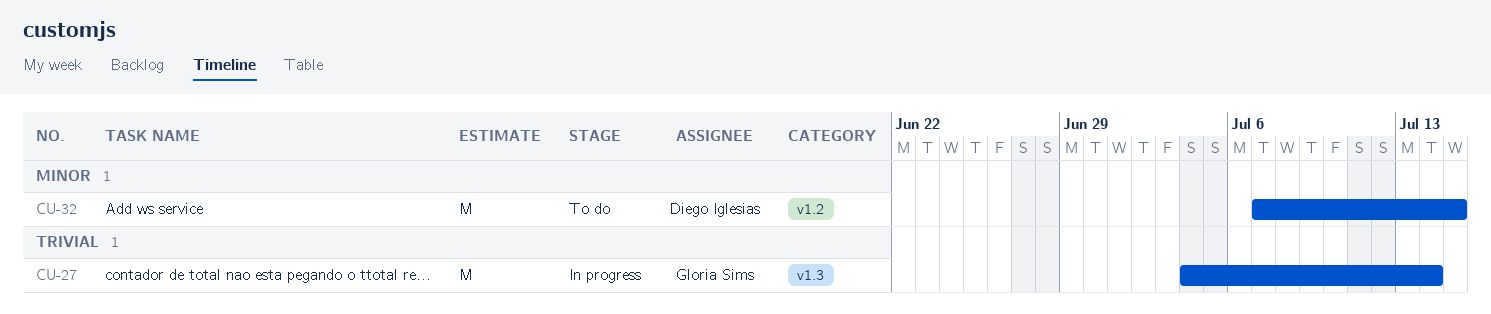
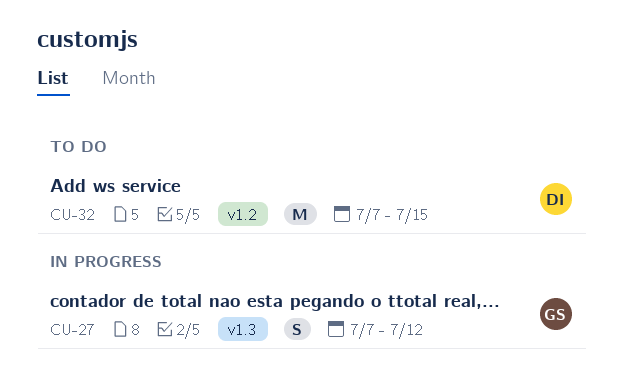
CU-27, estimate: M -> S
CU-27, start: Jul 4 -> Jul 7
CU-27, due: Jul 14 -> Jul 12

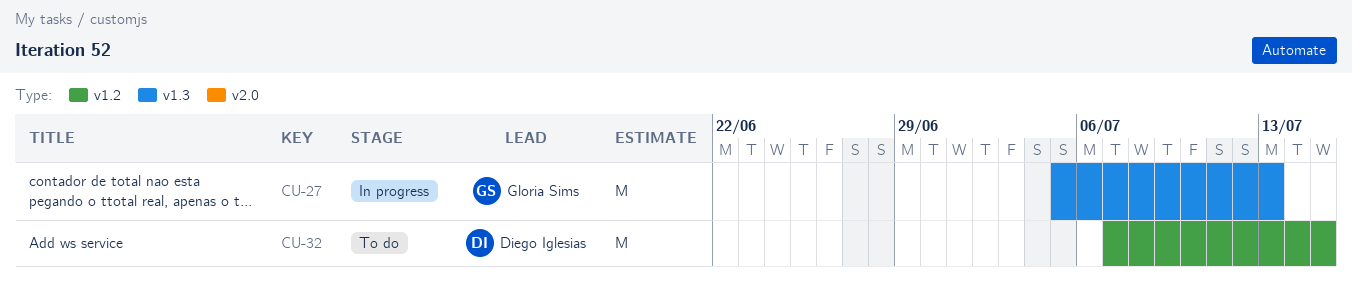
CU-27, estimate: S -> M
CU-27, start: Jul 7 -> Jul 5
CU-27, due: Jul 12 -> Jul 13

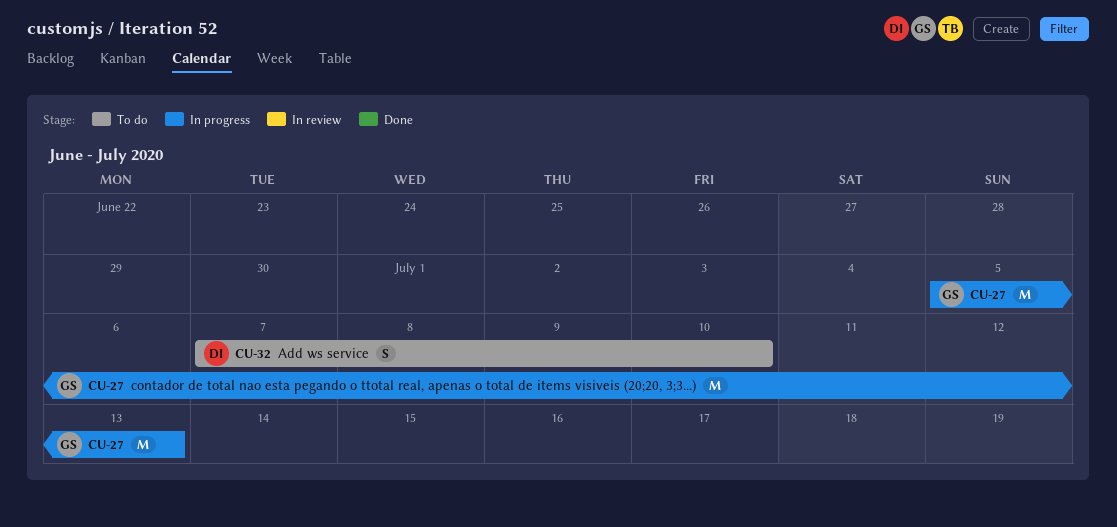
CU-32, estimate: M -> S
CU-32, due: Jul 15 -> Jul 10

